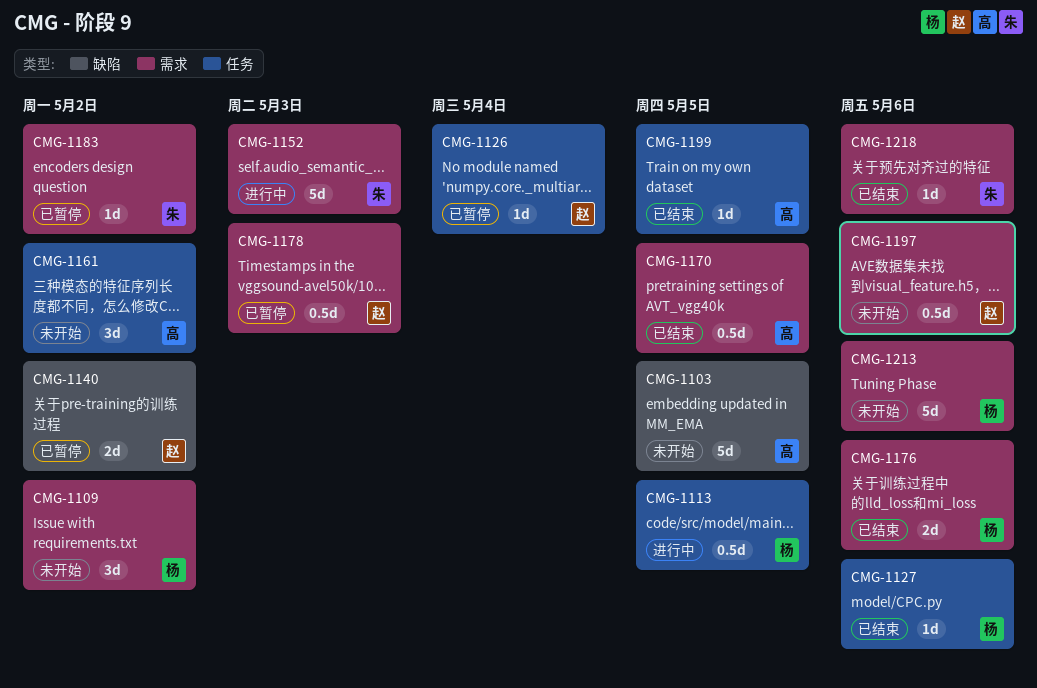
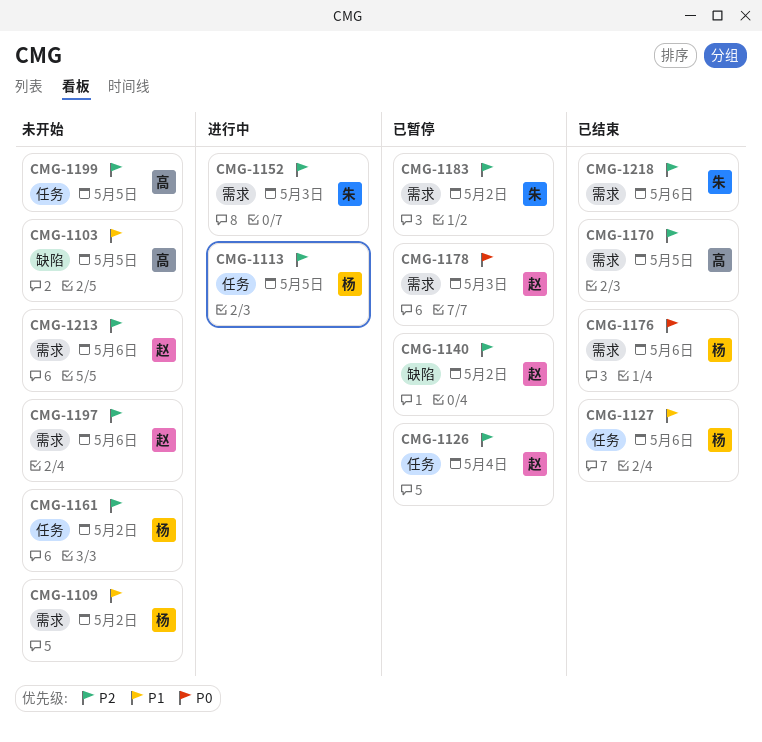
CMG-1161, owner: 高 -> 杨
CMG-1199, status: 已结束 -> 未开始
CMG-1213, owner: 杨 -> 赵

